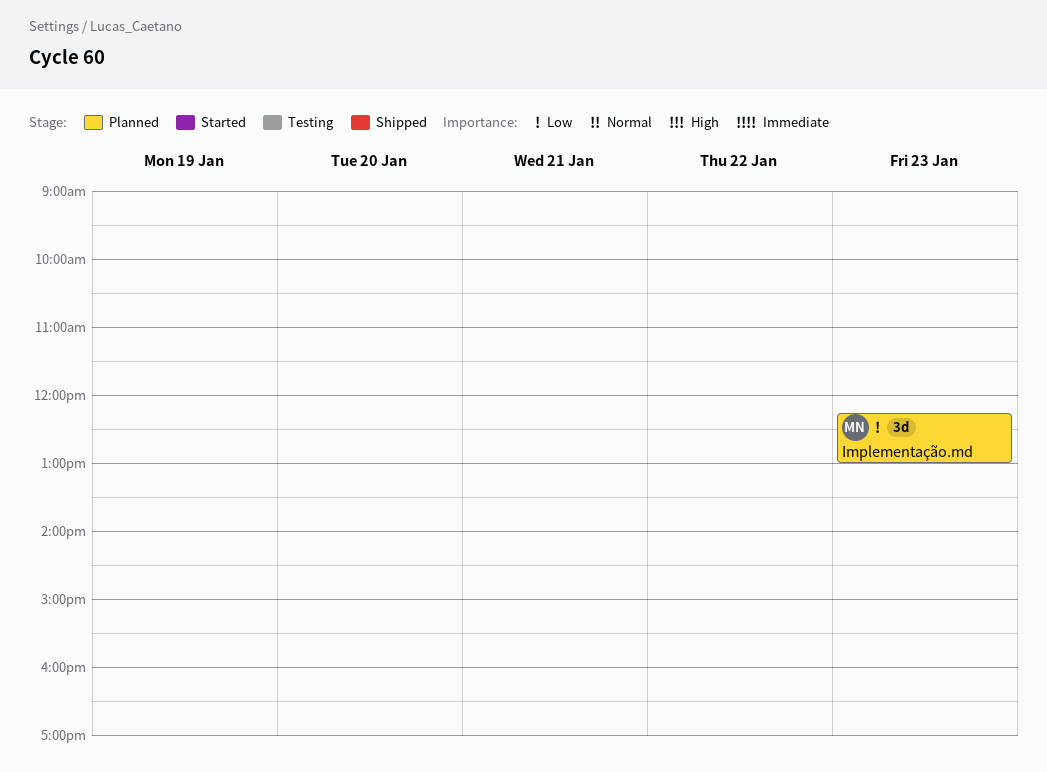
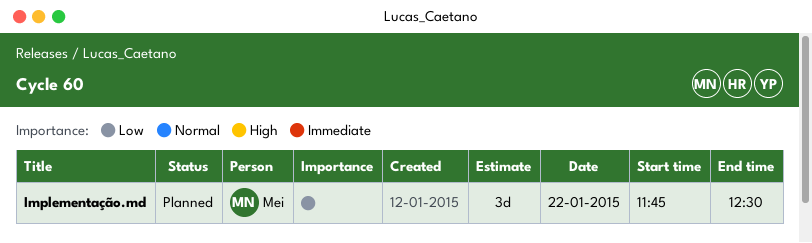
Implementação.md, day: Jan 23 -> Jan 22
Implementação.md, begins: 12:15 -> 11:45
Implementação.md, ends: 13:00 -> 12:30

